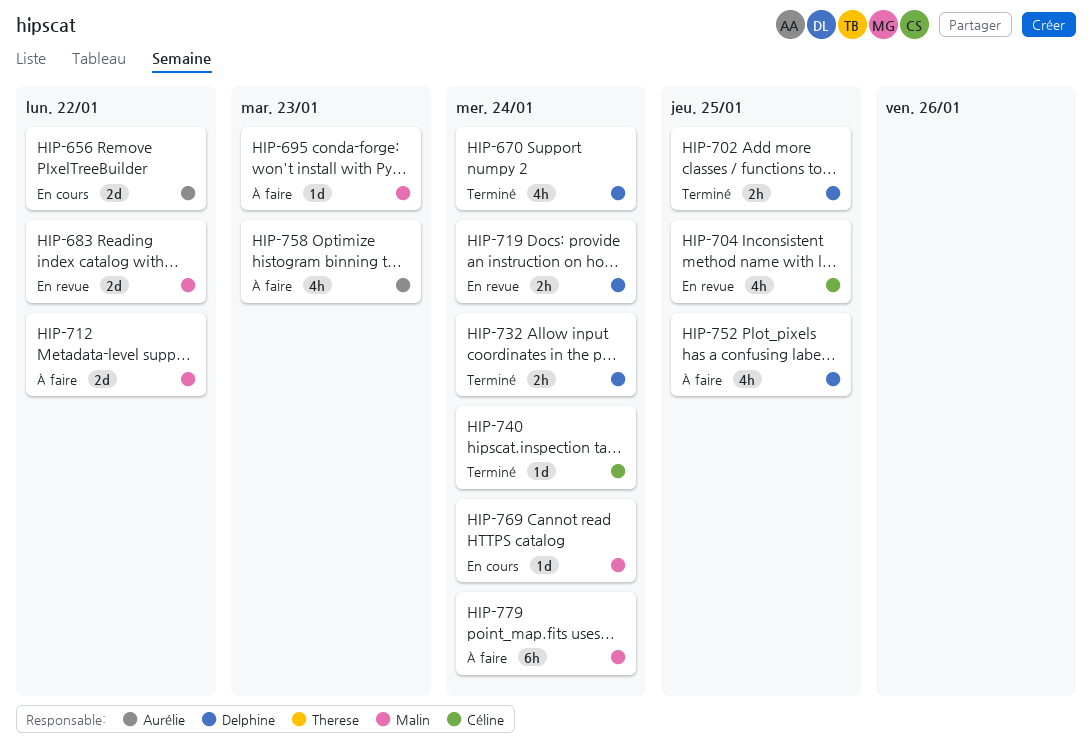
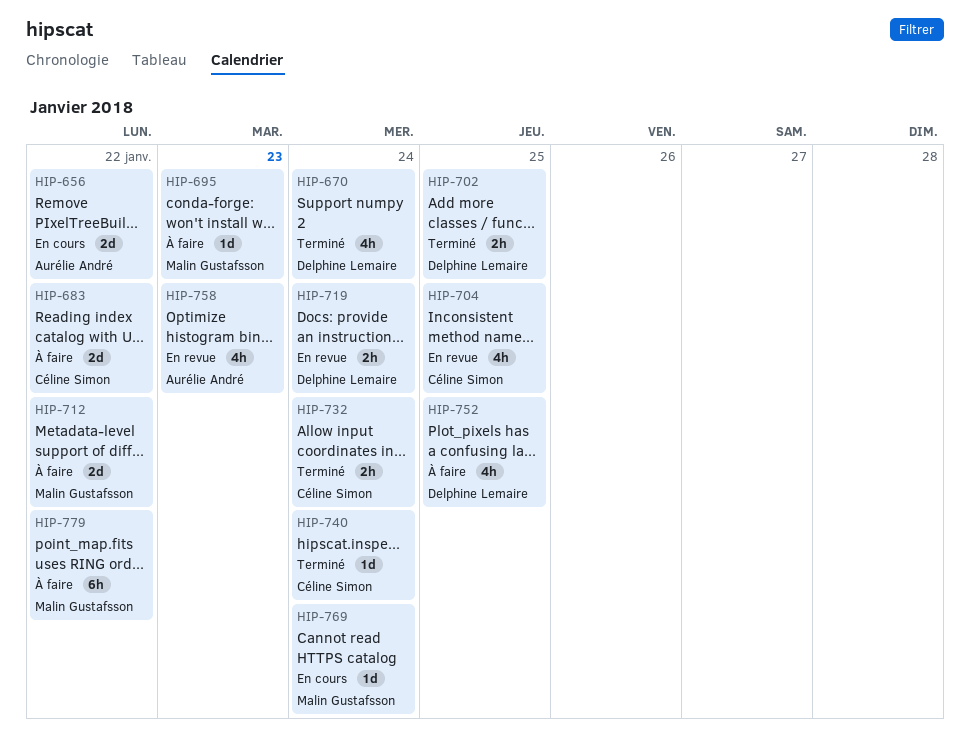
HIP-683, status: En revue -> À faire
HIP-683, owner: Malin Gustafsson -> Céline Simon
HIP-732, owner: Delphine Lemaire -> Céline Simon
HIP-758, status: À faire -> En revue
HIP-779, due: Jan 24 -> Jan 22

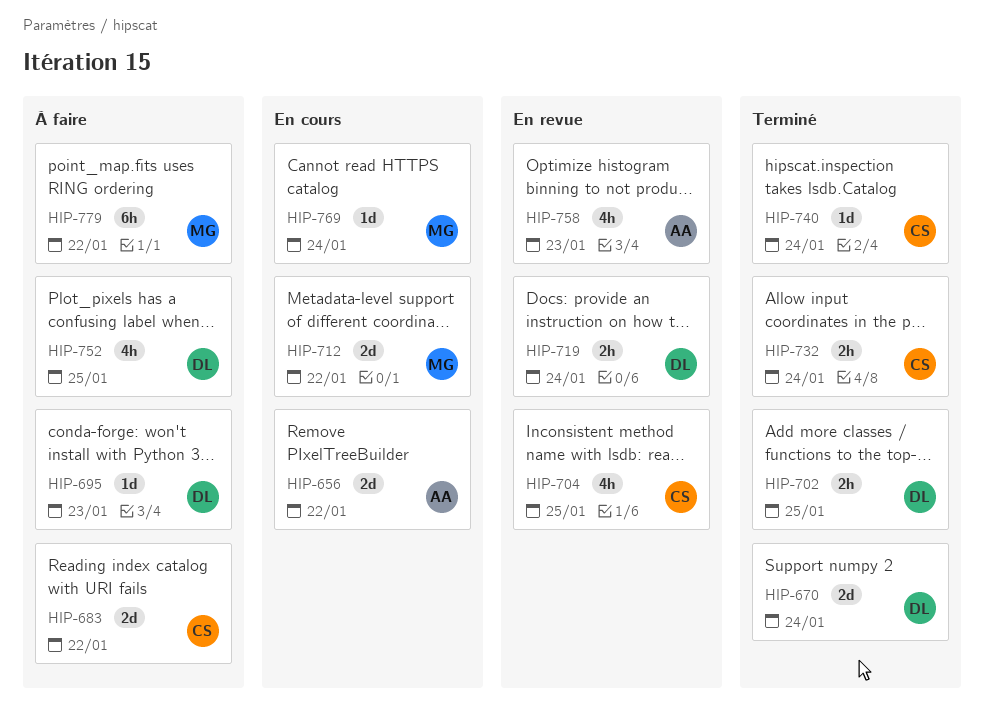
HIP-670, estimate: 4h -> 2d
HIP-695, owner: Malin Gustafsson -> Delphine Lemaire
HIP-712, status: À faire -> En cours

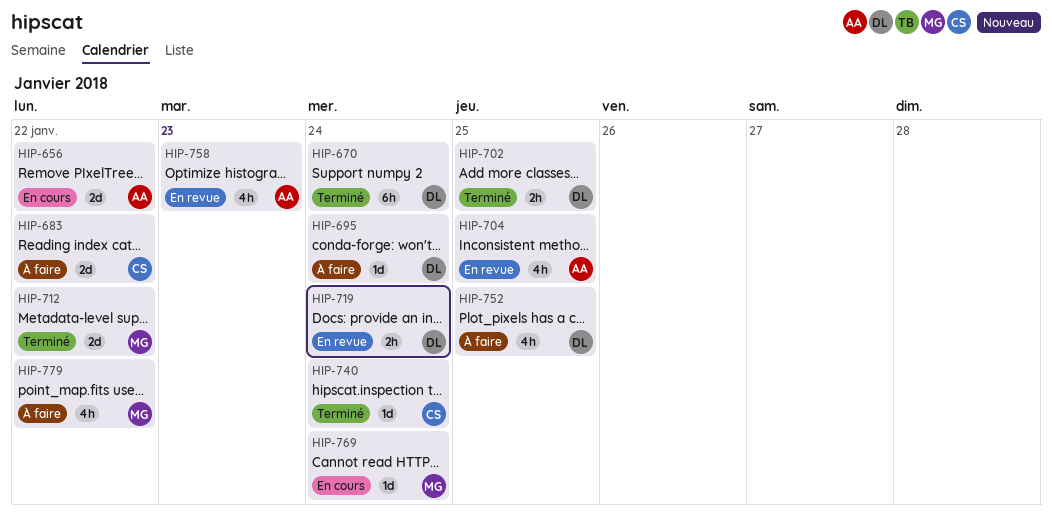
HIP-670, estimate: 2d -> 6h
HIP-695, due: Jan 23 -> Jan 24
HIP-704, owner: CS -> AA
HIP-712, status: En cours -> Terminé
HIP-732: present -> none
HIP-779, estimate: 6h -> 4h

